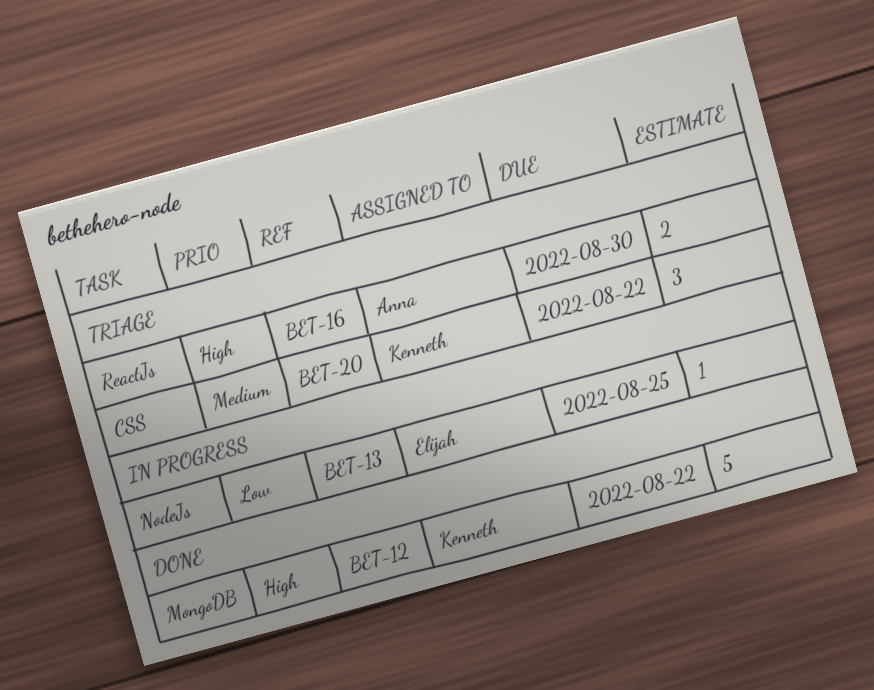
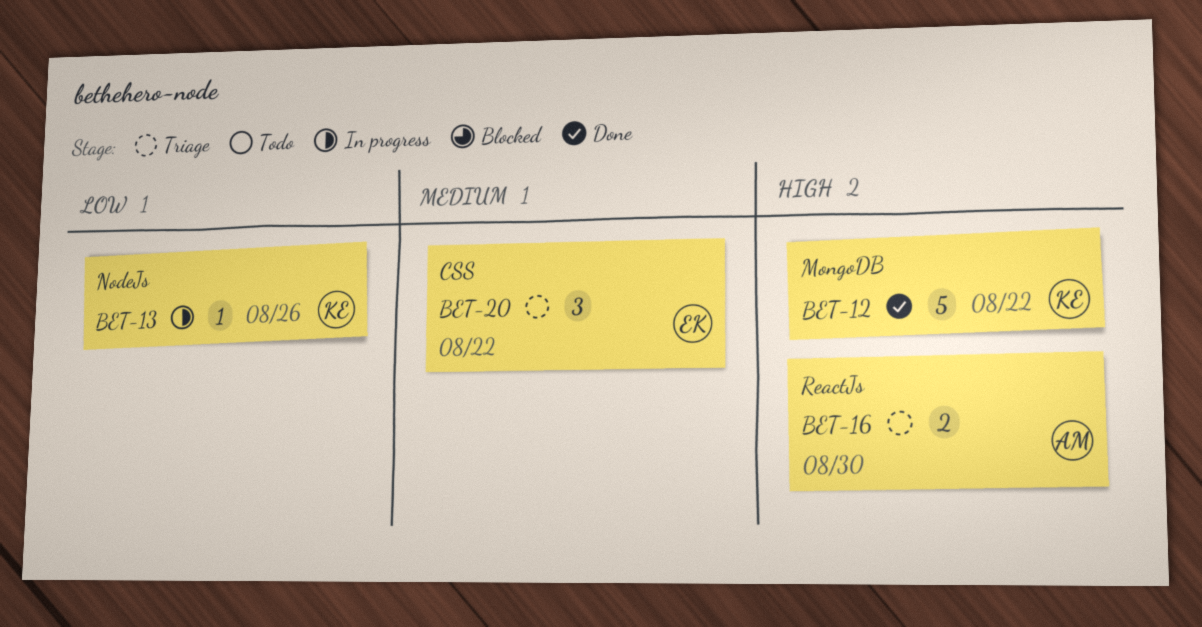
BET-13, owner: Elijah -> Kenneth
BET-13, due: Aug 25 -> Aug 26
BET-20, owner: Kenneth -> Elijah

